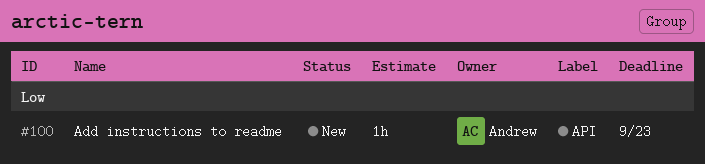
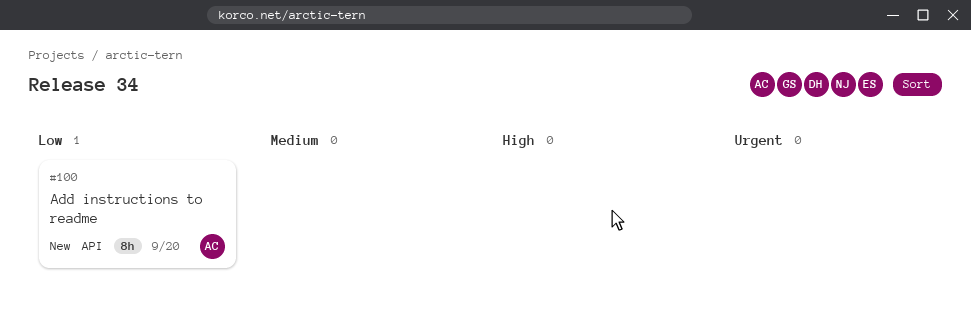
#100, estimate: 1h -> 8h
#100, due: Sep 23 -> Sep 20

